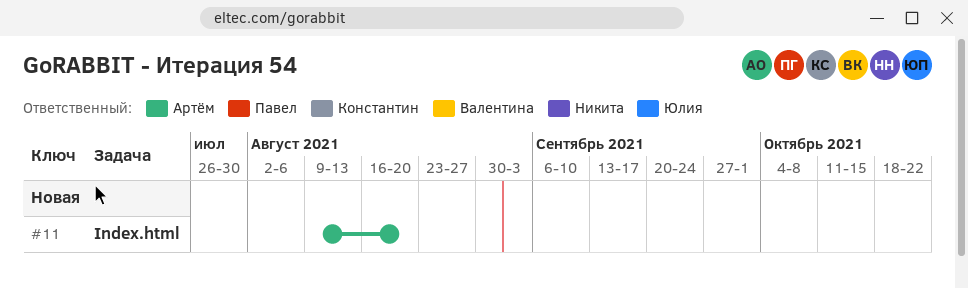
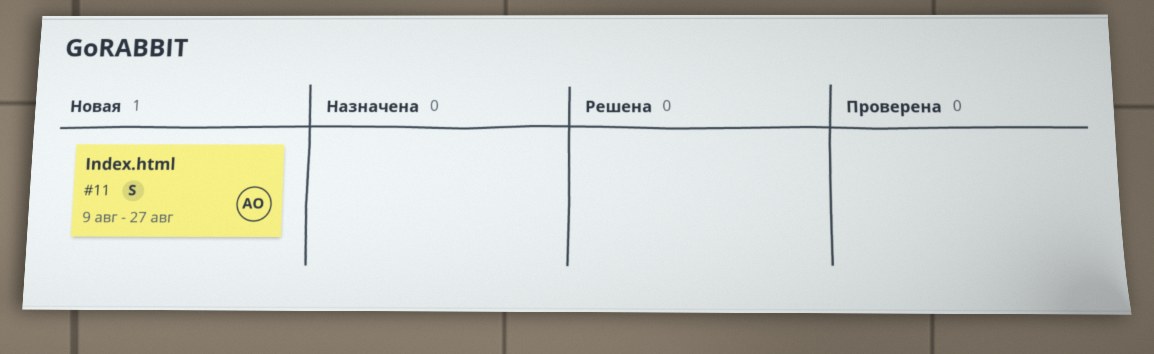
#11, due: Aug 20 -> Aug 27

